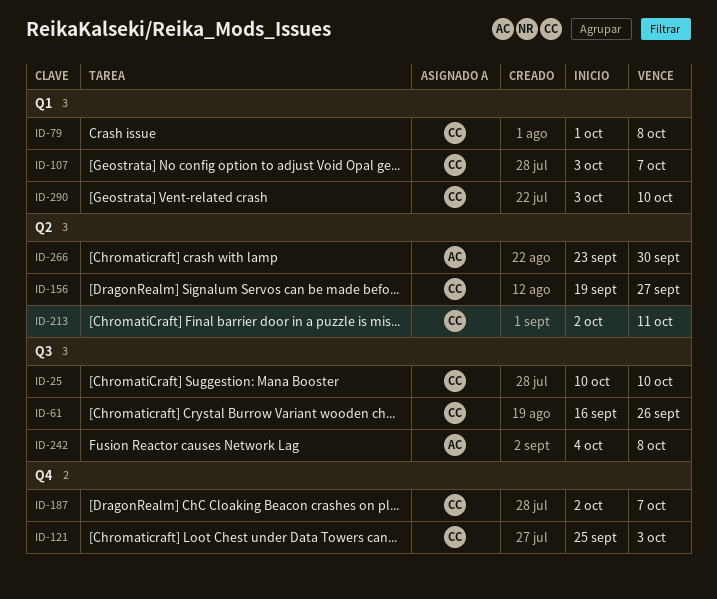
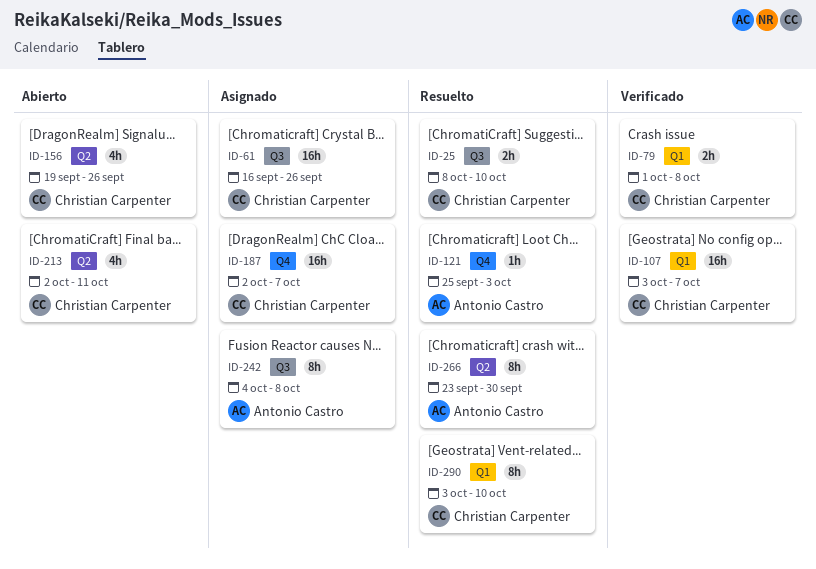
ID-25, start: Oct 10 -> Oct 8
ID-121, owner: Christian Carpenter -> Antonio Castro
ID-156, due: Sep 27 -> Sep 26

